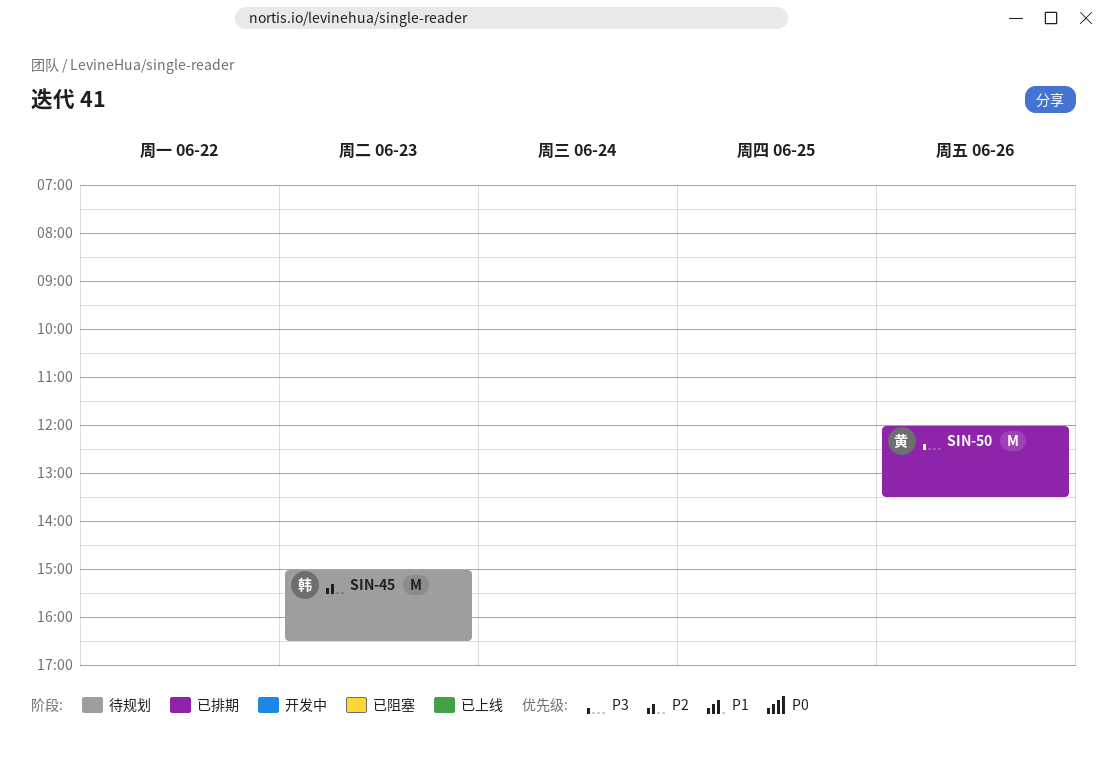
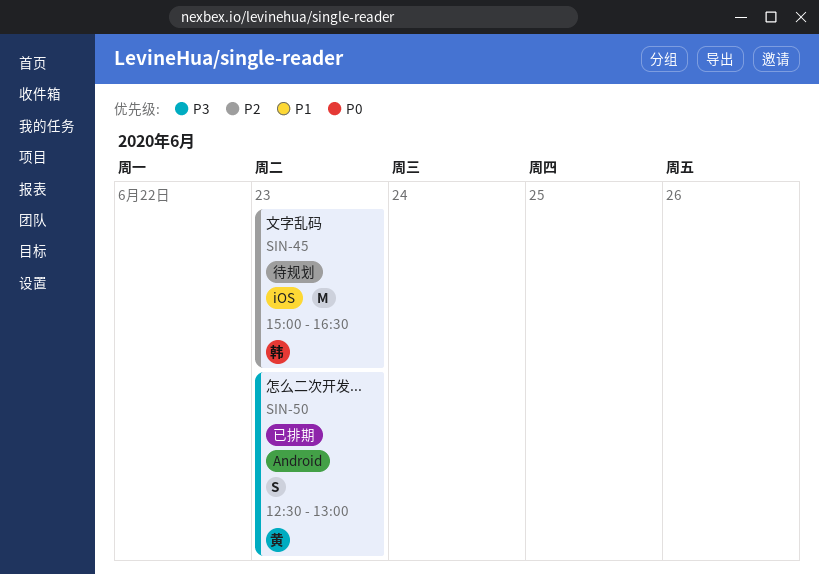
SIN-50, estimate: M -> S
SIN-50, day: Jun 26 -> Jun 23
SIN-50, begins: 12:00 -> 12:30
SIN-50, ends: 13:30 -> 13:00

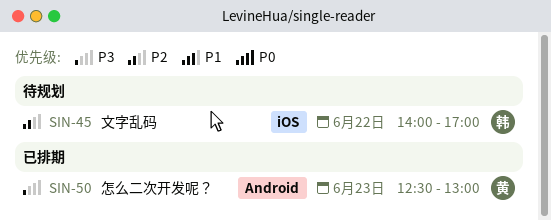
SIN-45, day: Jun 23 -> Jun 22
SIN-45, begins: 15:00 -> 14:00
SIN-45, ends: 16:30 -> 17:00

